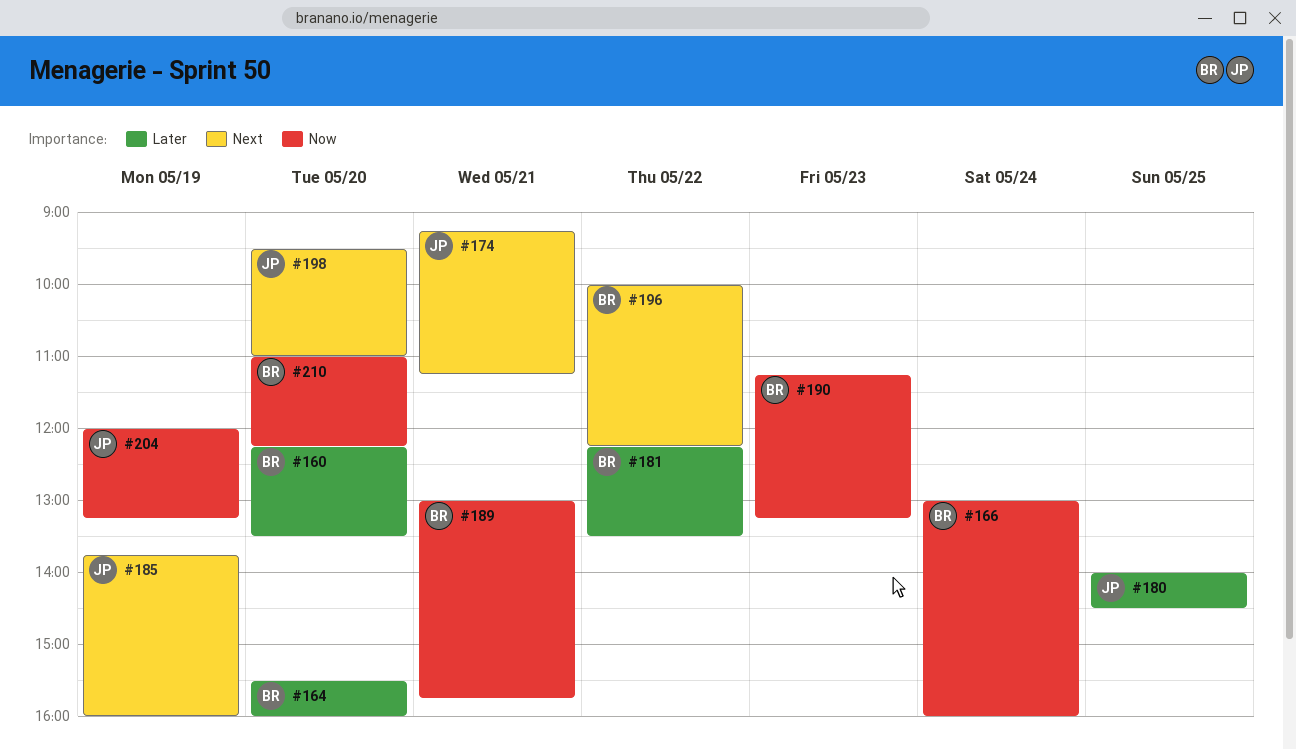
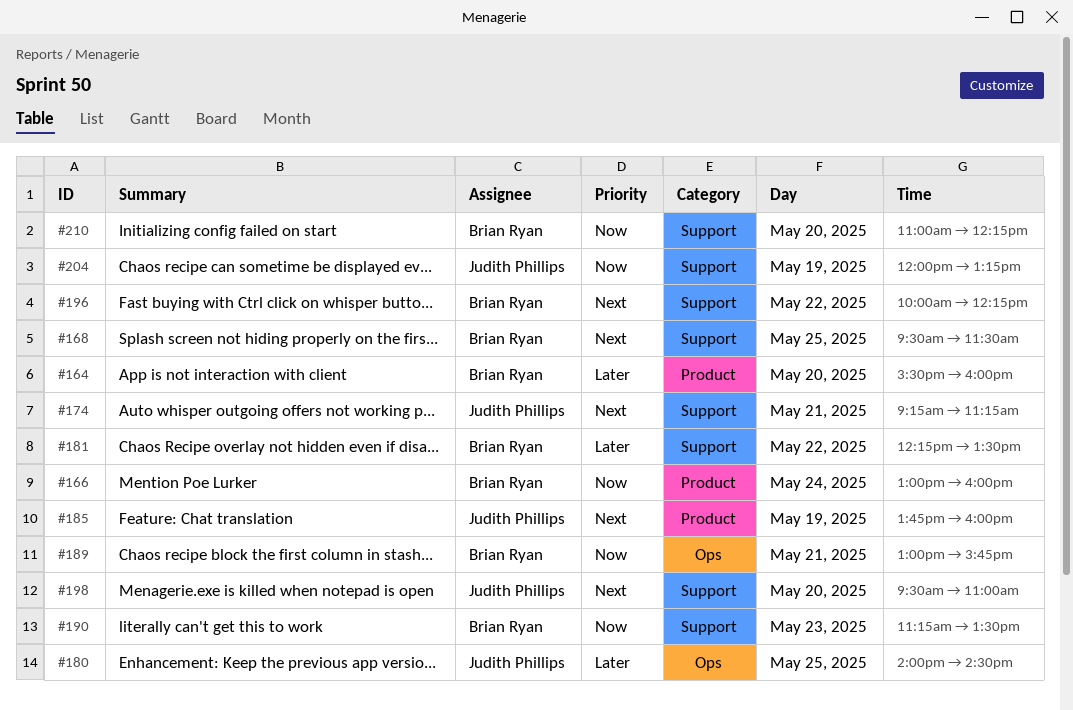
#160: present -> none
#168: none -> present
#190, ends: 13:15 -> 13:30

